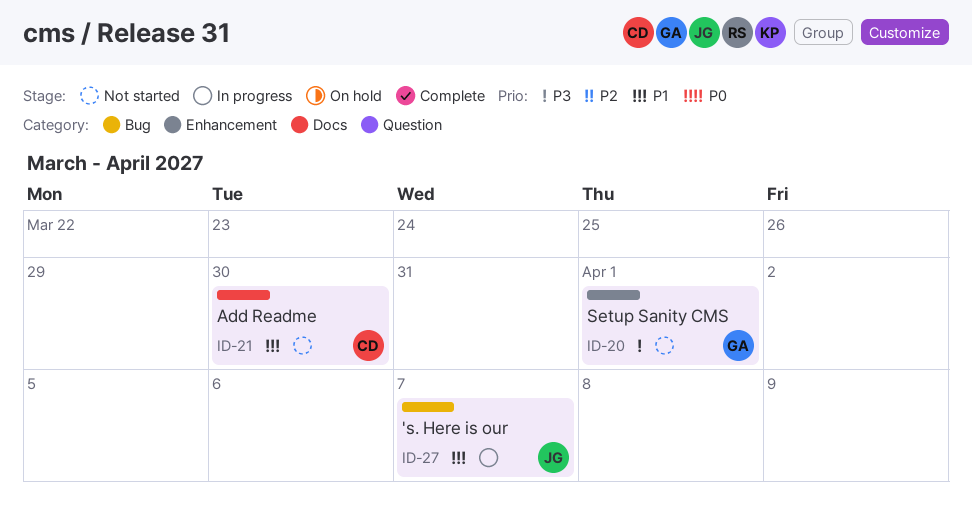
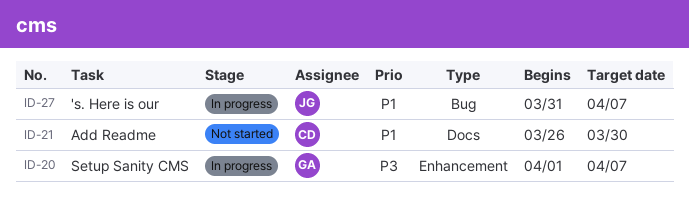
ID-20, status: Not started -> In progress
ID-20, due: Apr 1 -> Apr 7

